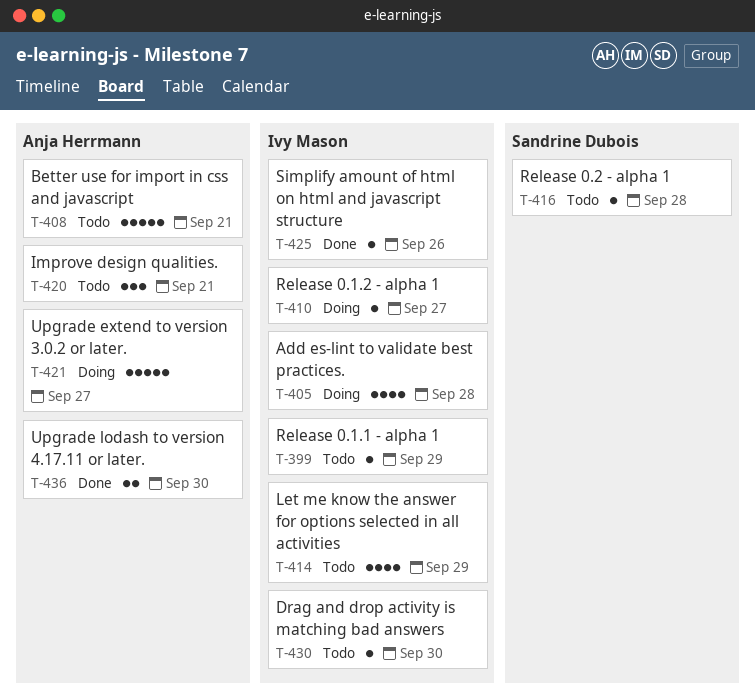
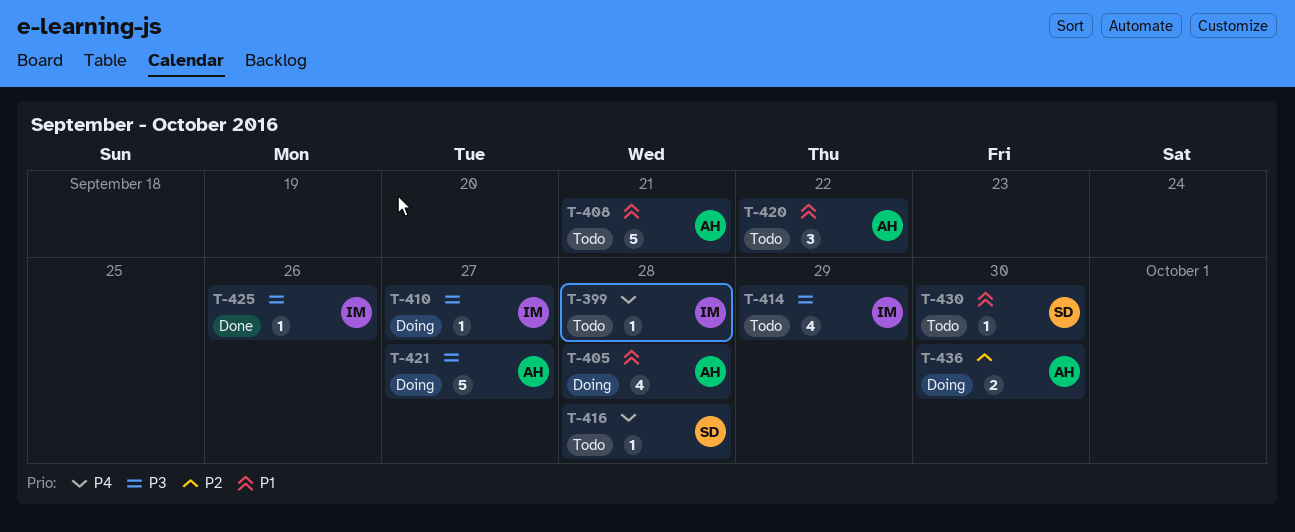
T-399, due: Sep 29 -> Sep 28
T-405, owner: Ivy Mason -> Anja Herrmann
T-420, due: Sep 21 -> Sep 22
T-430, owner: Ivy Mason -> Sandrine Dubois
T-436, status: Done -> Doing

